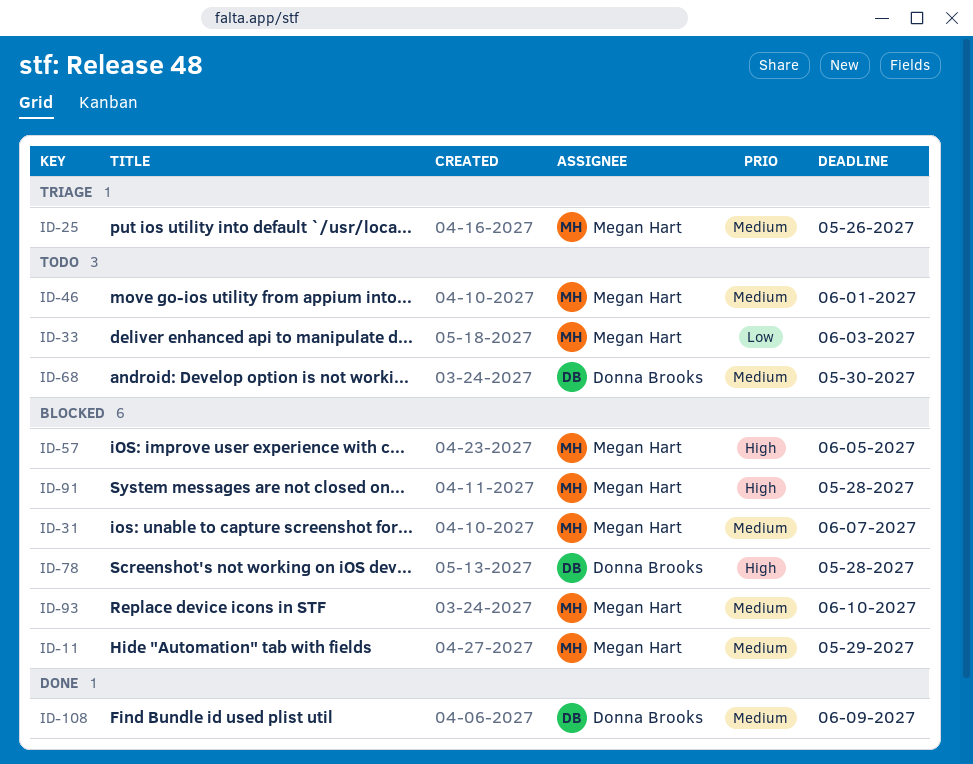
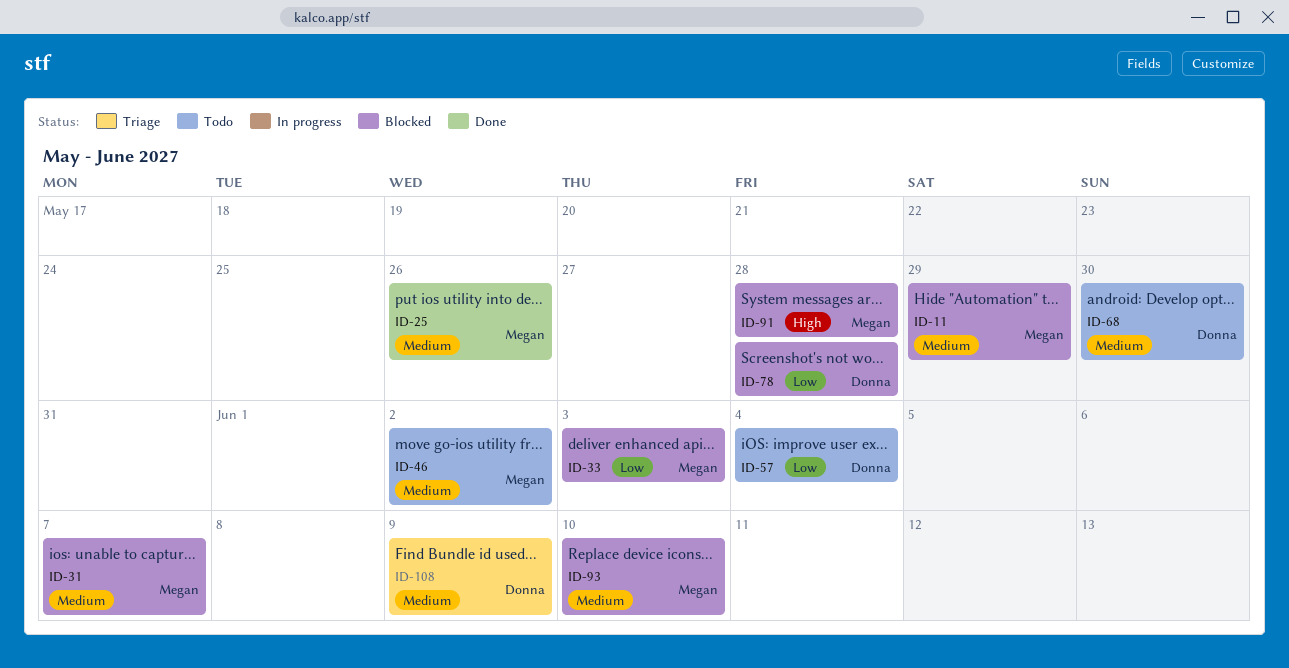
ID-25, status: Triage -> Done
ID-33, status: Todo -> Blocked
ID-46, due: Jun 1 -> Jun 2
ID-57, status: Blocked -> Todo
ID-57, owner: Megan Hart -> Donna Brooks
ID-57, priority: High -> Low
ID-57, due: Jun 5 -> Jun 4
ID-78, priority: High -> Low
ID-108, status: Done -> Triage

